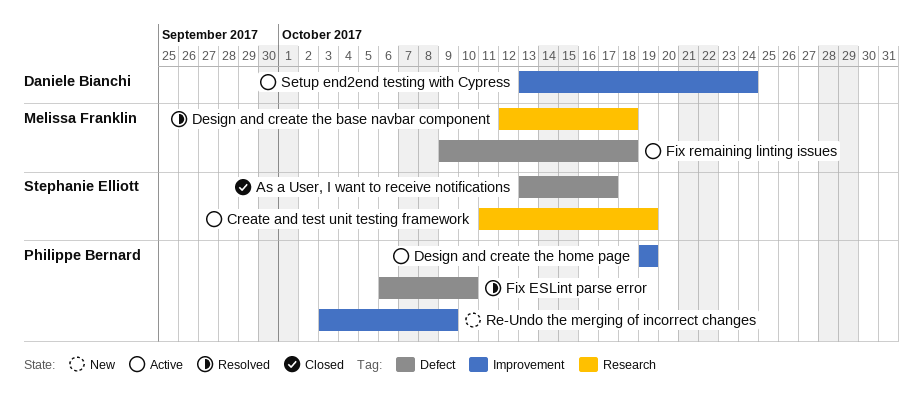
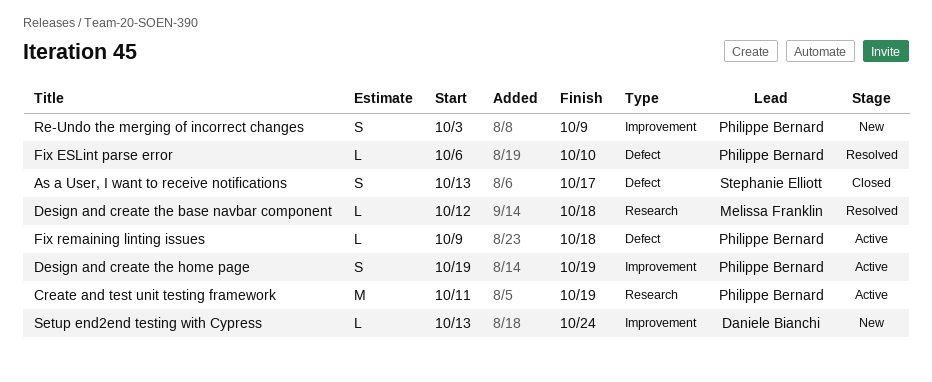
Create and test unit testing framework, owner: Stephanie Elliott -> Philippe Bernard
Fix remaining linting issues, owner: Melissa Franklin -> Philippe Bernard
Setup end2end testing with Cypress, status: Active -> New

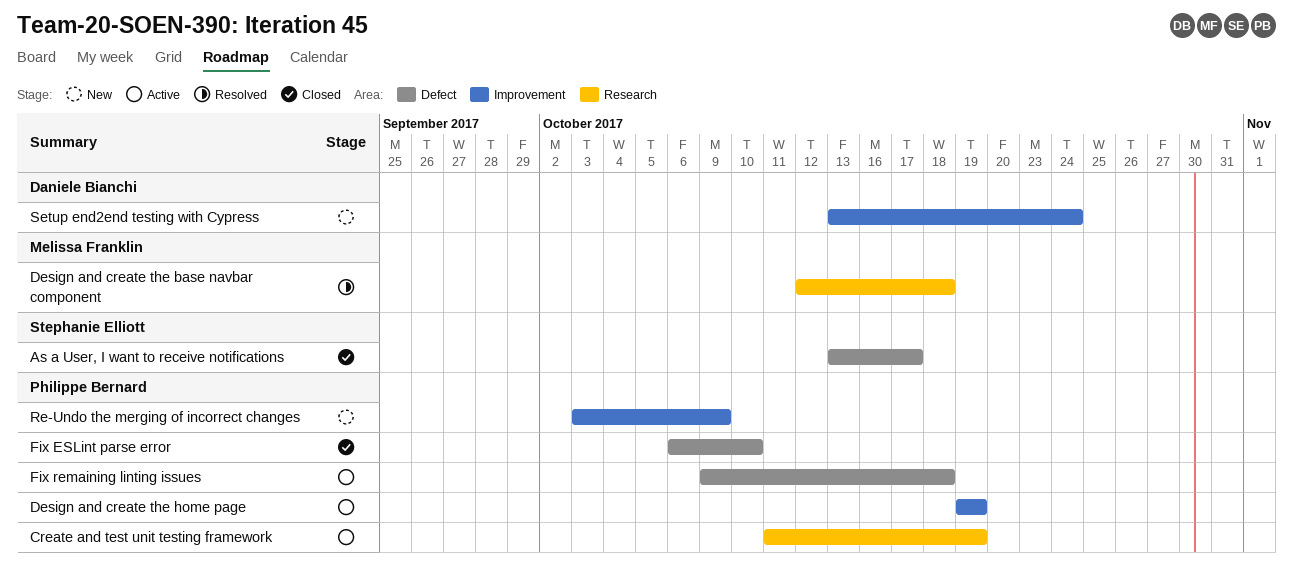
Fix ESLint parse error, status: Resolved -> Closed

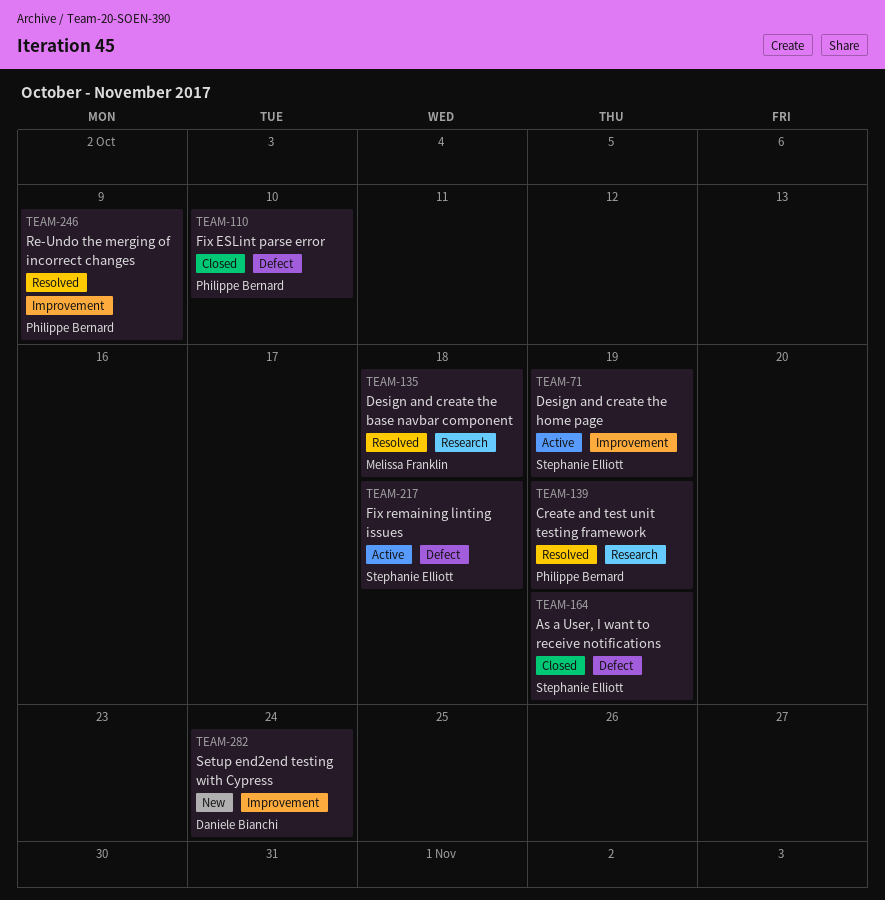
As a User, I want to receive notifications, due: Oct 17 -> Oct 19
Create and test unit testing framework, status: Active -> Resolved
Design and create the home page, owner: Philippe Bernard -> Stephanie Elliott
Fix remaining linting issues, owner: Philippe Bernard -> Stephanie Elliott
Re-Undo the merging of incorrect changes, status: New -> Resolved

